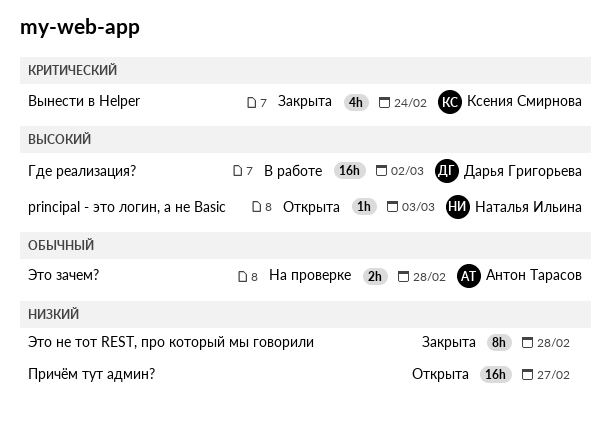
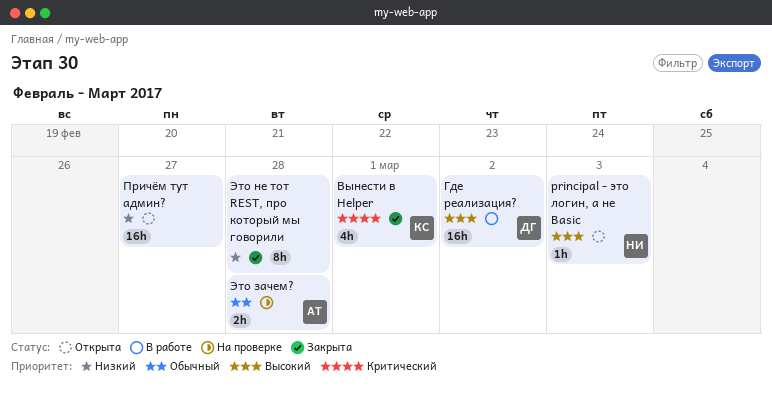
Вынести в Helper, due: Feb 24 -> Mar 1

